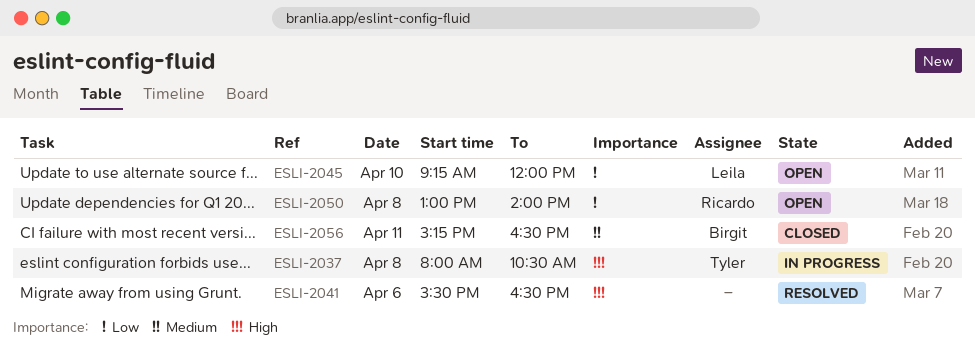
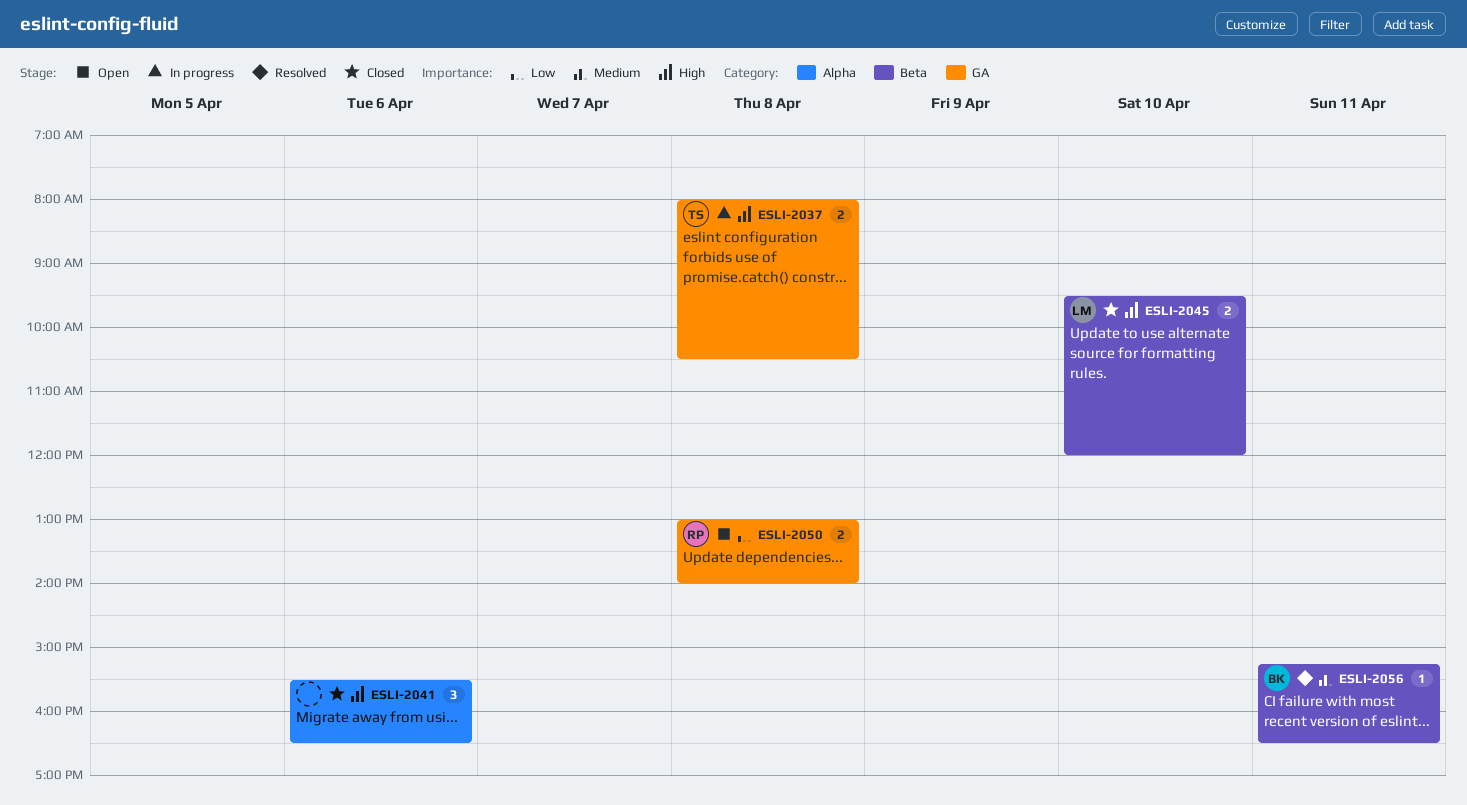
ESLI-2041, status: Resolved -> Closed
ESLI-2045, status: Open -> Closed
ESLI-2045, priority: Low -> High
ESLI-2045, begins: 09:15 -> 09:30
ESLI-2056, status: Closed -> Resolved

